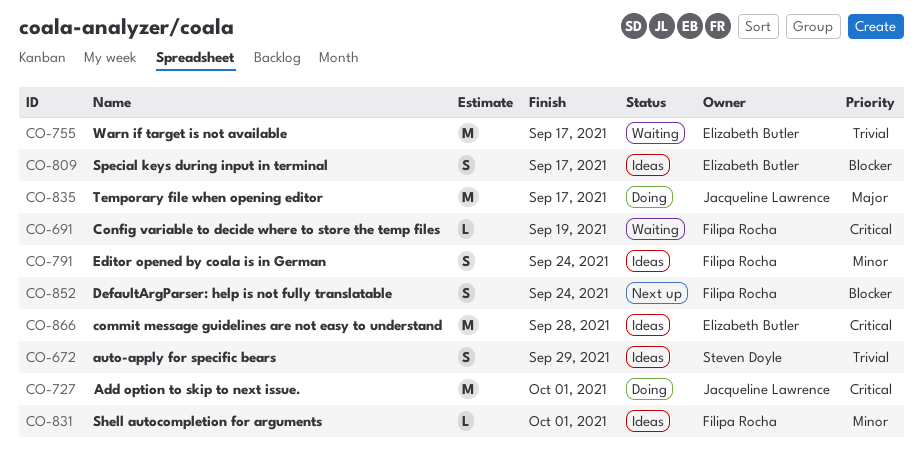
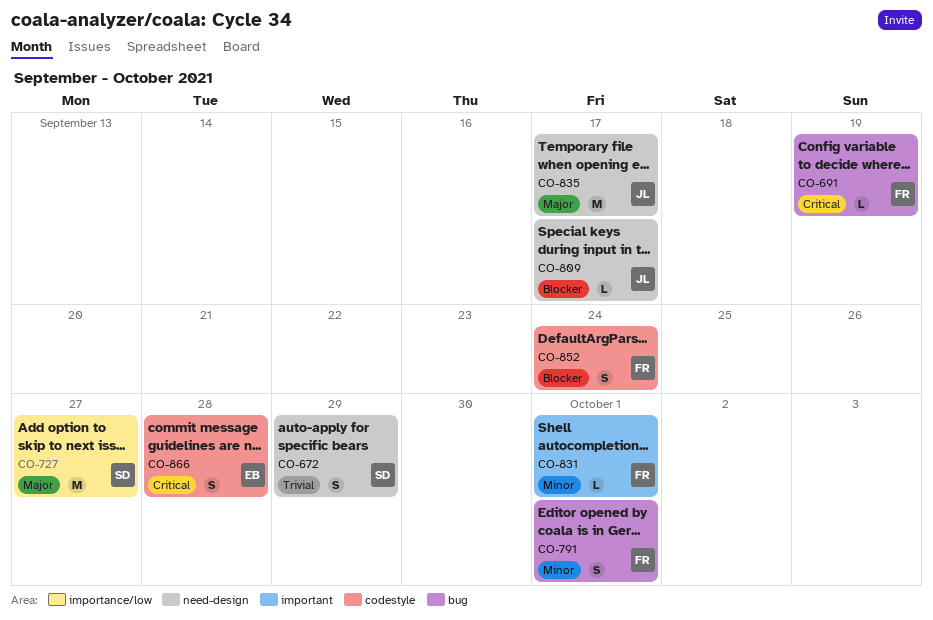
CO-727, owner: Jacqueline Lawrence -> Steven Doyle
CO-727, priority: Critical -> Major
CO-727, due: Oct 1 -> Sep 27
CO-755: present -> none
CO-791, due: Sep 24 -> Oct 1
CO-809, owner: Elizabeth Butler -> Jacqueline Lawrence
CO-809, estimate: S -> L
CO-866, estimate: M -> S

